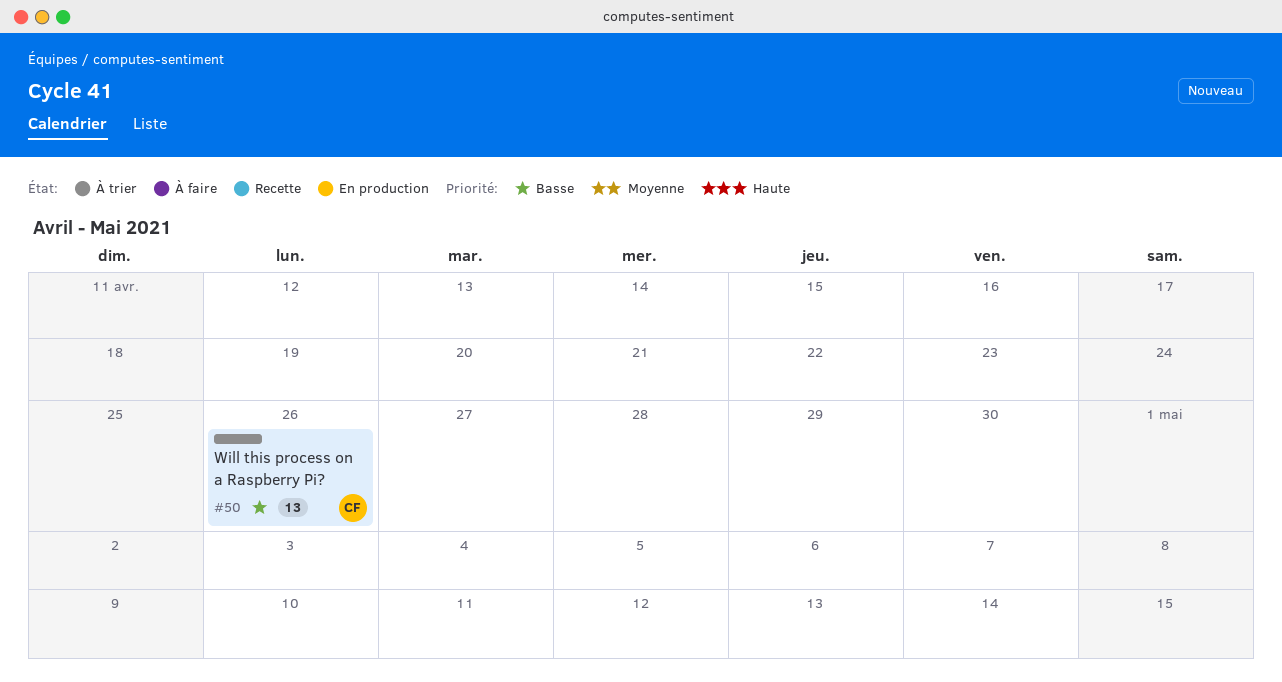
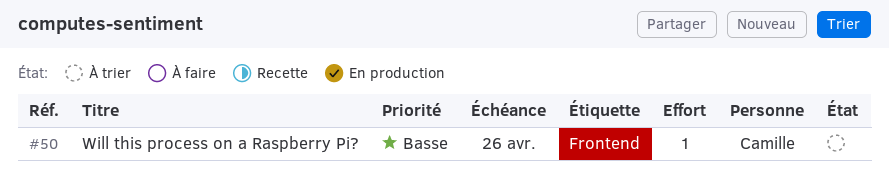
#50, estimate: 13 -> 1

